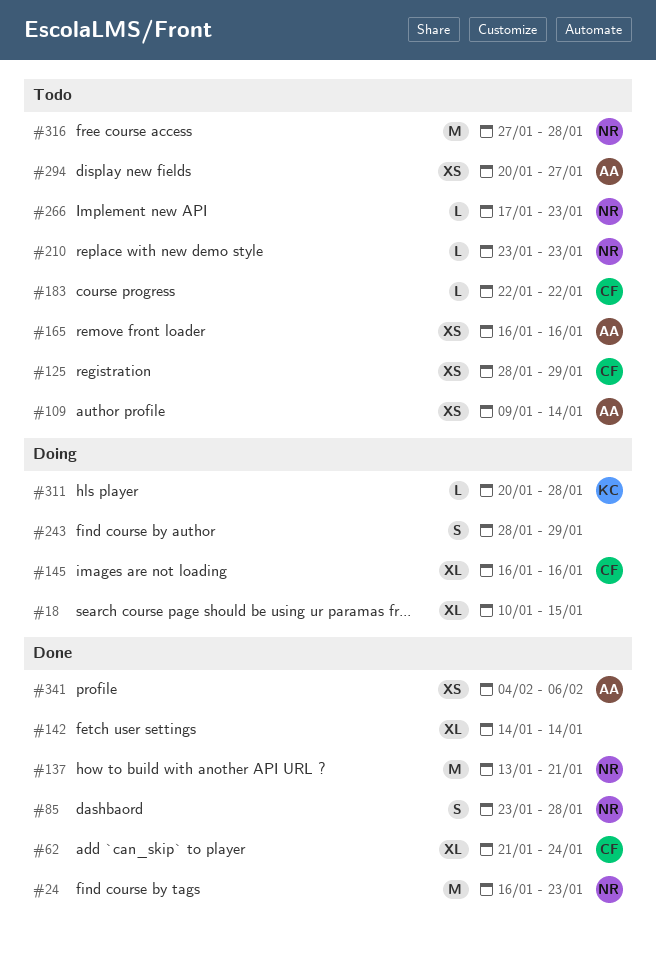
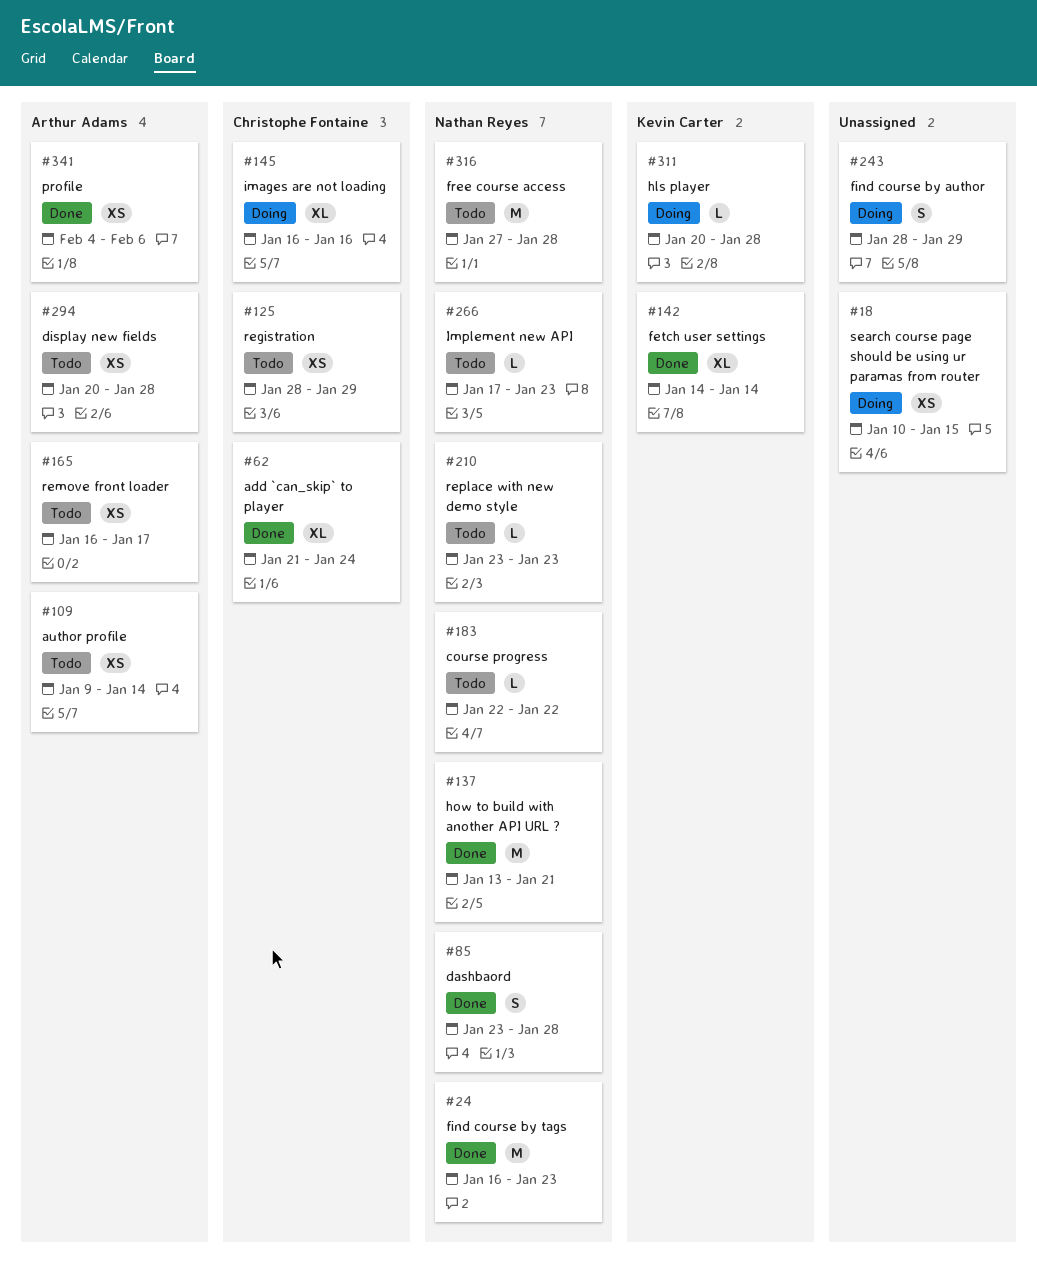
#18, estimate: XL -> XS
#142, owner: none -> Kevin Carter
#165, due: Jan 16 -> Jan 17
#183, owner: Christophe Fontaine -> Nathan Reyes
#294, due: Jan 27 -> Jan 28

